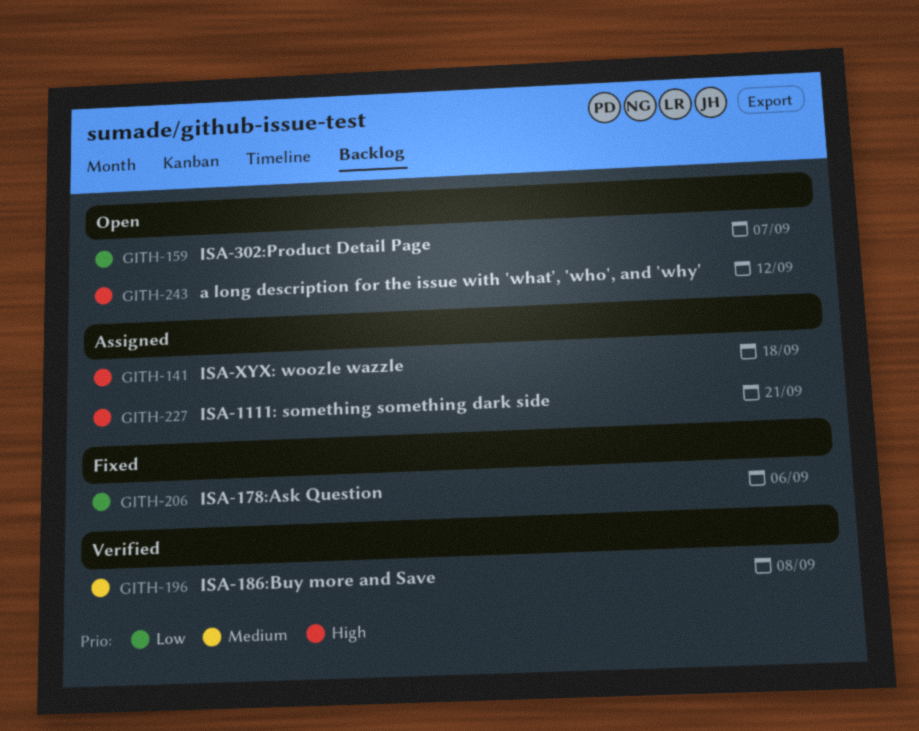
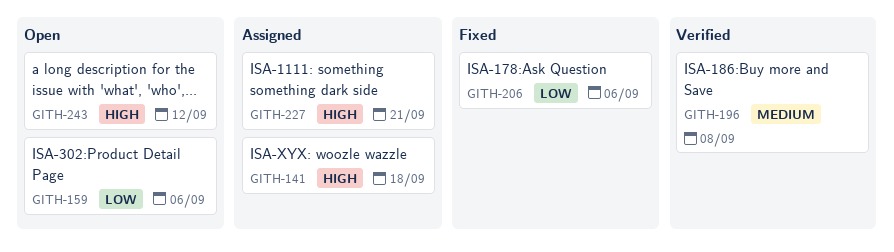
GITH-159, due: Sep 7 -> Sep 6

